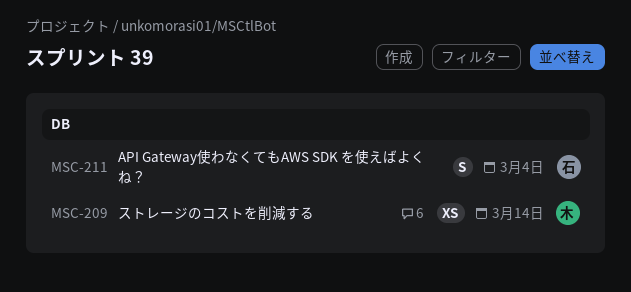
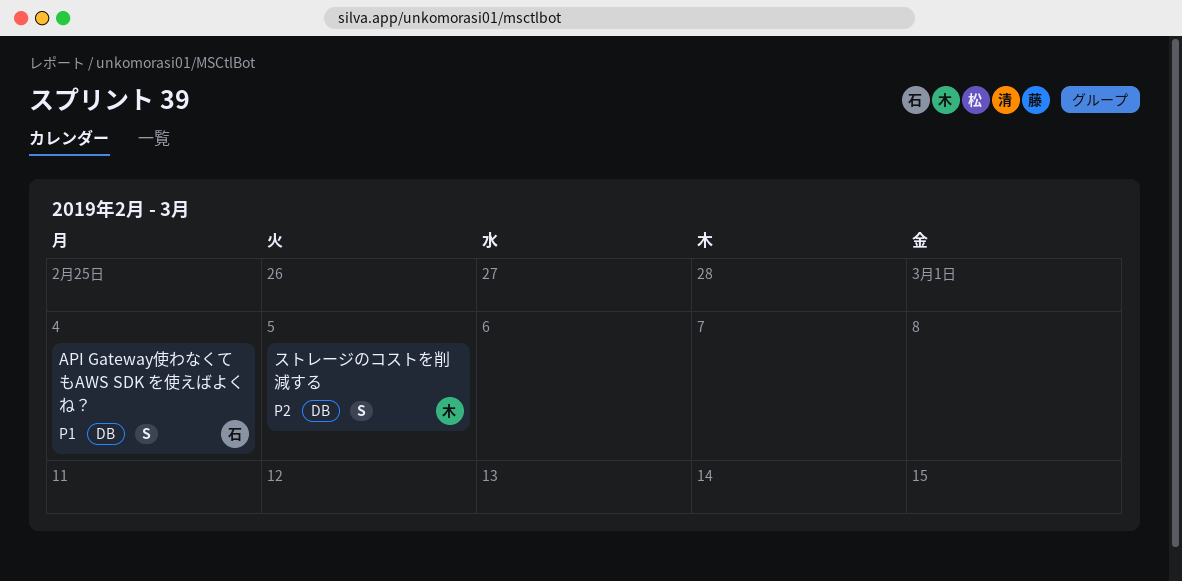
ストレージのコストを削減する, estimate: XS -> S
ストレージのコストを削減する, due: Mar 14 -> Mar 5

